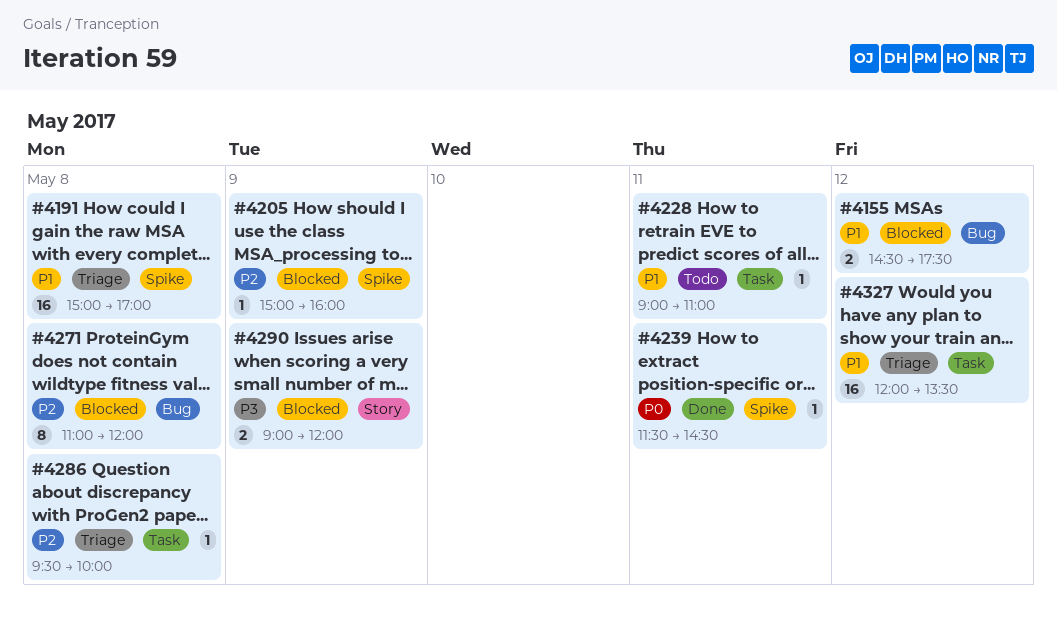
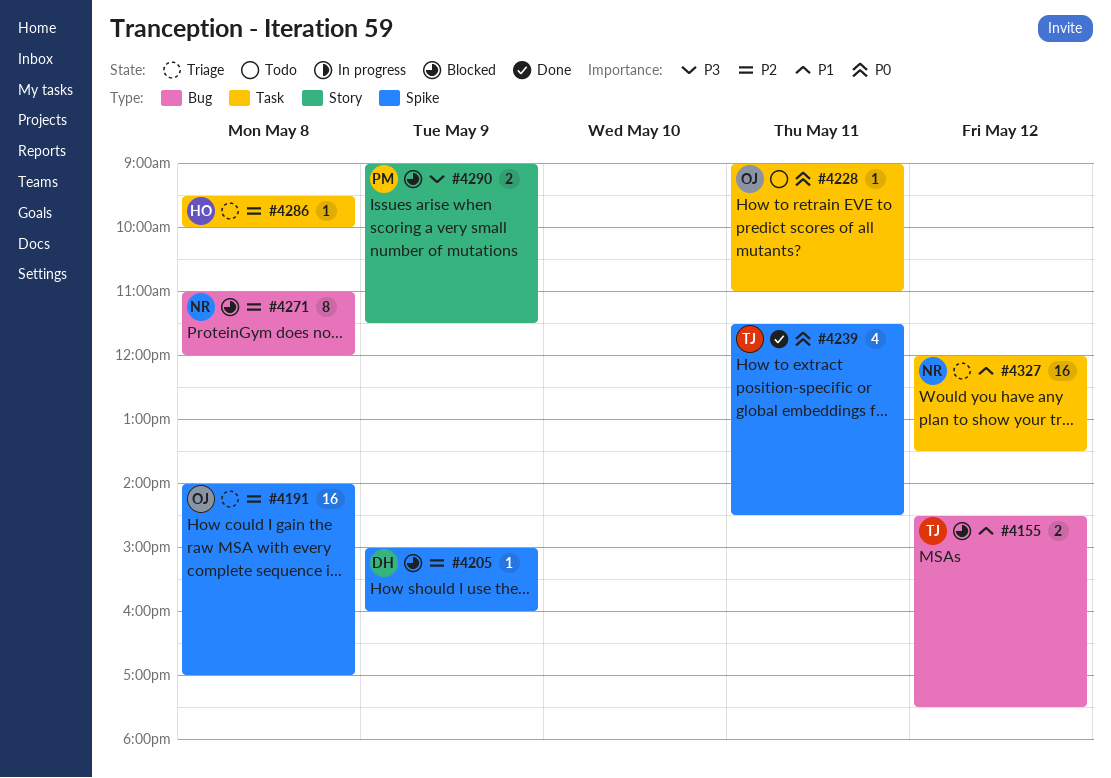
#4191, priority: P1 -> P2
#4191, begins: 15:00 -> 14:00
#4228, priority: P1 -> P0
#4239, estimate: 1 -> 4
#4290, ends: 12:00 -> 11:30

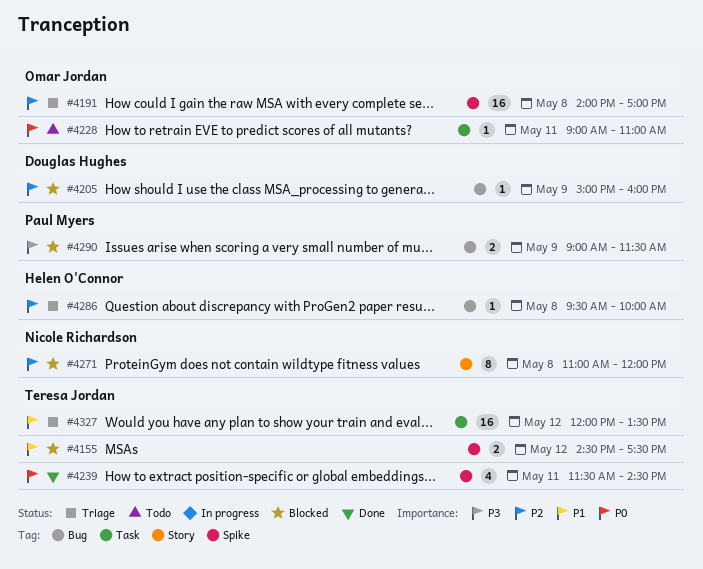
#4155, label: Bug -> Spike
#4205, label: Spike -> Bug
#4271, label: Bug -> Story
#4286, label: Task -> Bug
#4290, label: Story -> Bug
#4327, owner: Nicole Richardson -> Teresa Jordan

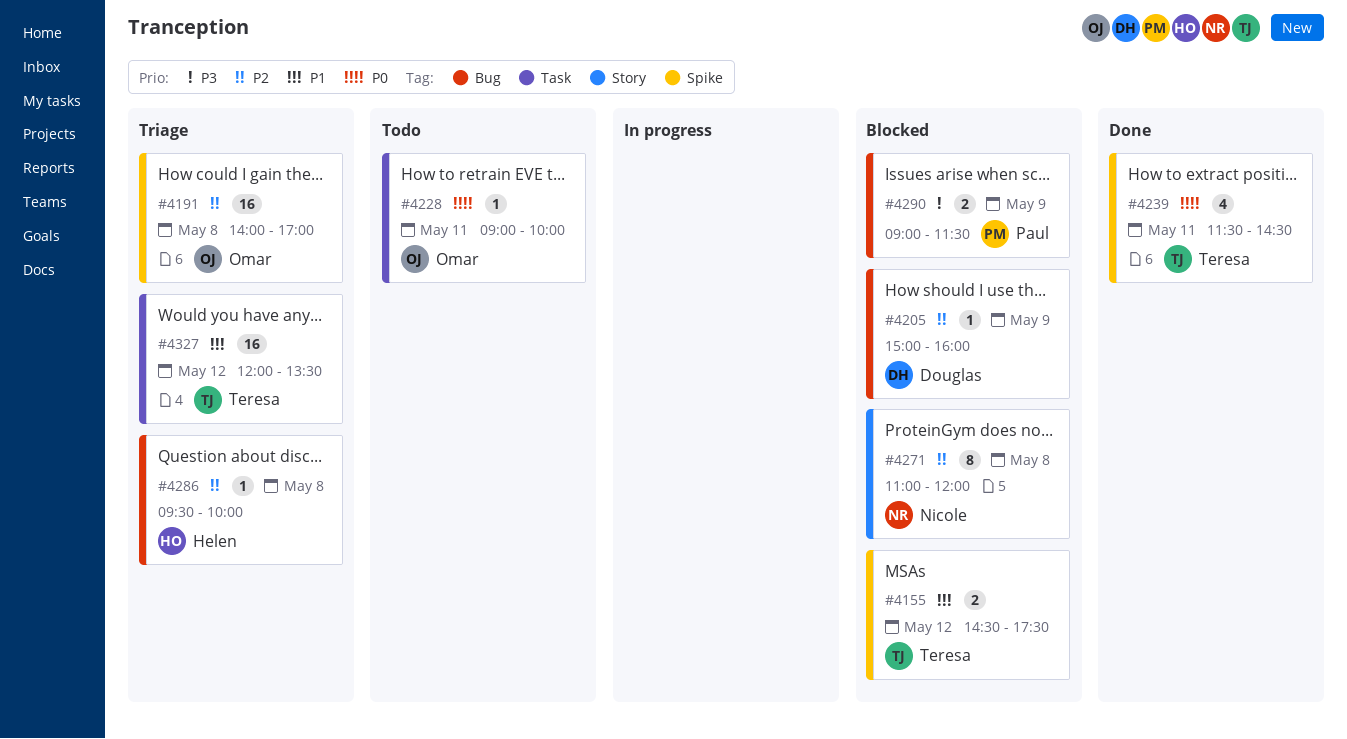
#4228, ends: 11:00 -> 10:00

